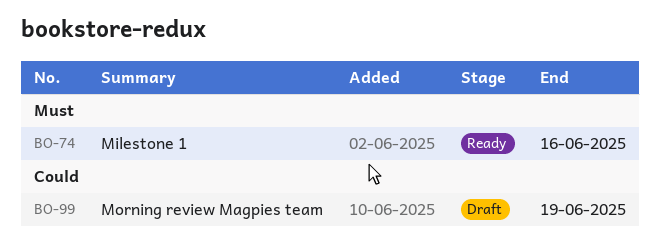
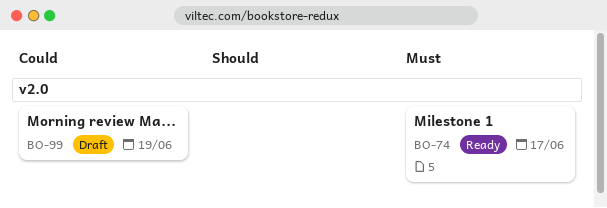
BO-74, due: Jun 16 -> Jun 17

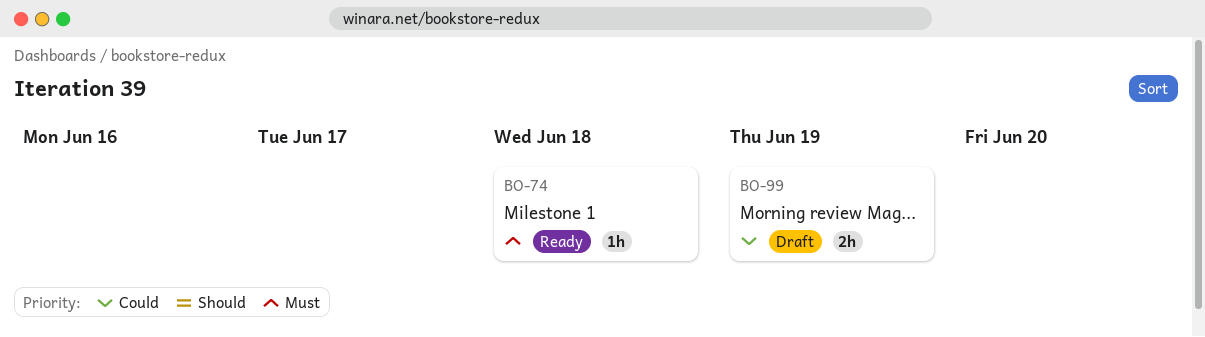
BO-74, due: Jun 17 -> Jun 18

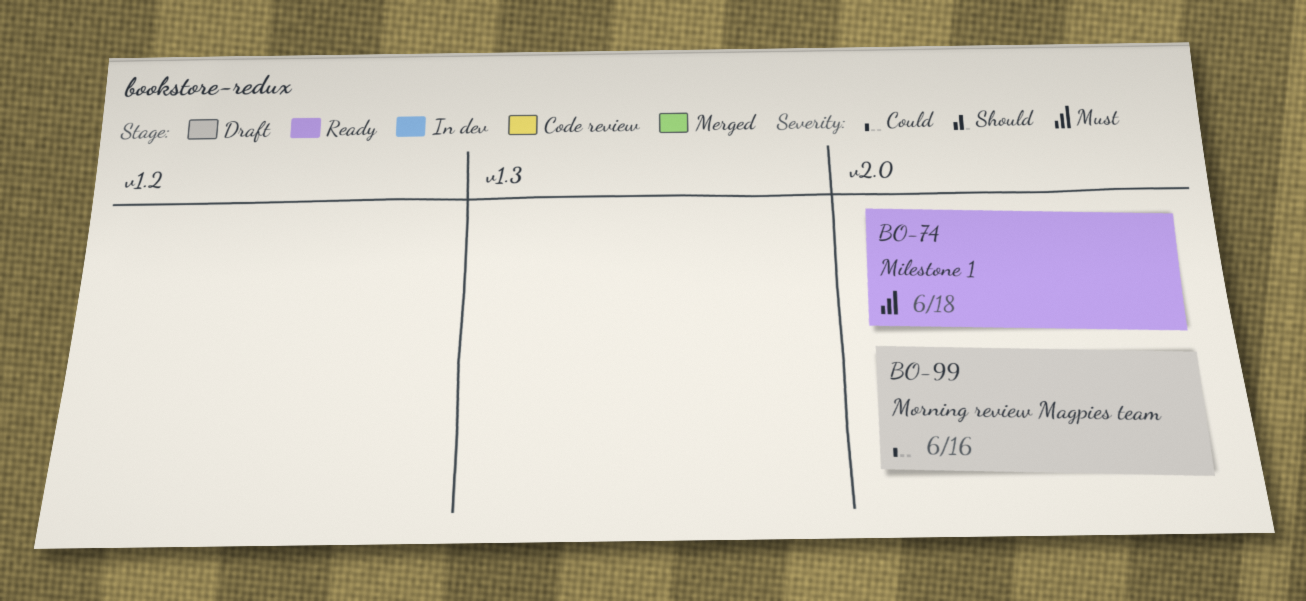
BO-99, due: Jun 19 -> Jun 16

